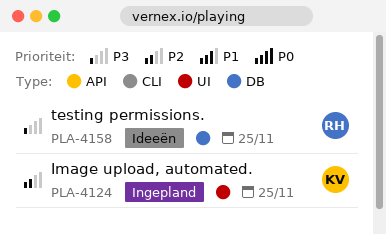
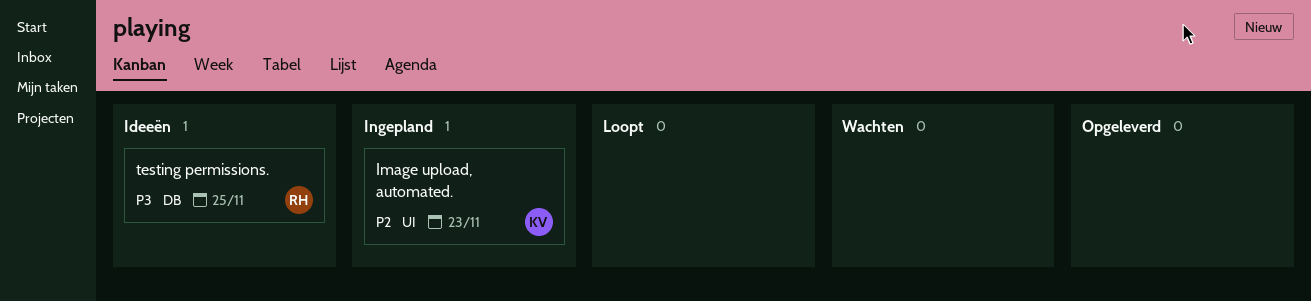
Image upload, automated., due: Nov 25 -> Nov 23

